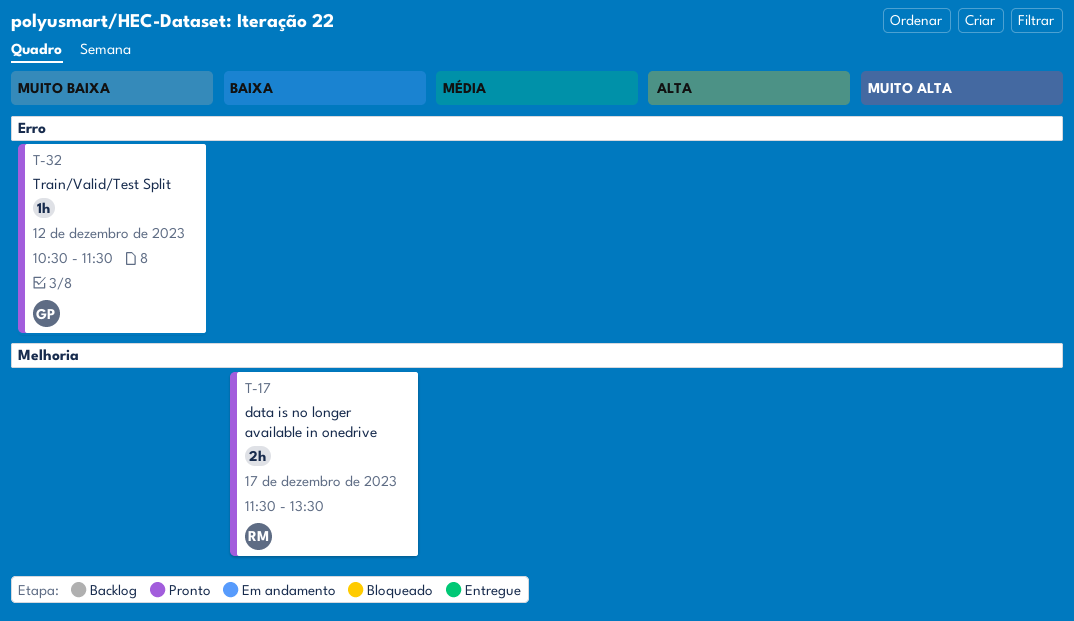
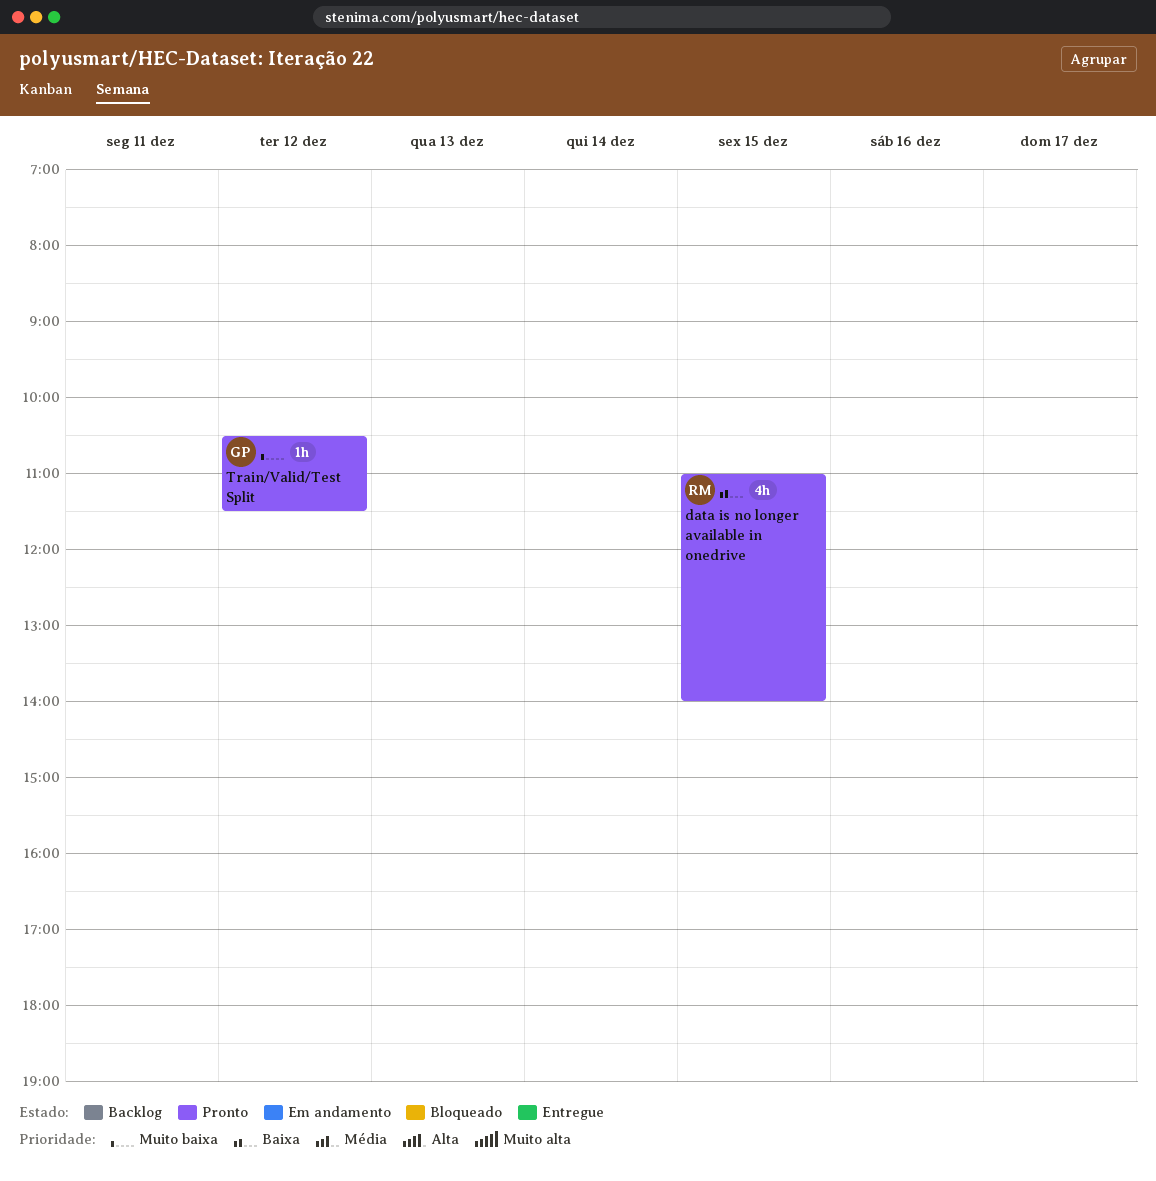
data is no longer available in onedrive, estimate: 2h -> 4h
data is no longer available in onedrive, day: Dec 17 -> Dec 15
data is no longer available in onedrive, begins: 11:30 -> 11:00
data is no longer available in onedrive, ends: 13:30 -> 14:00

